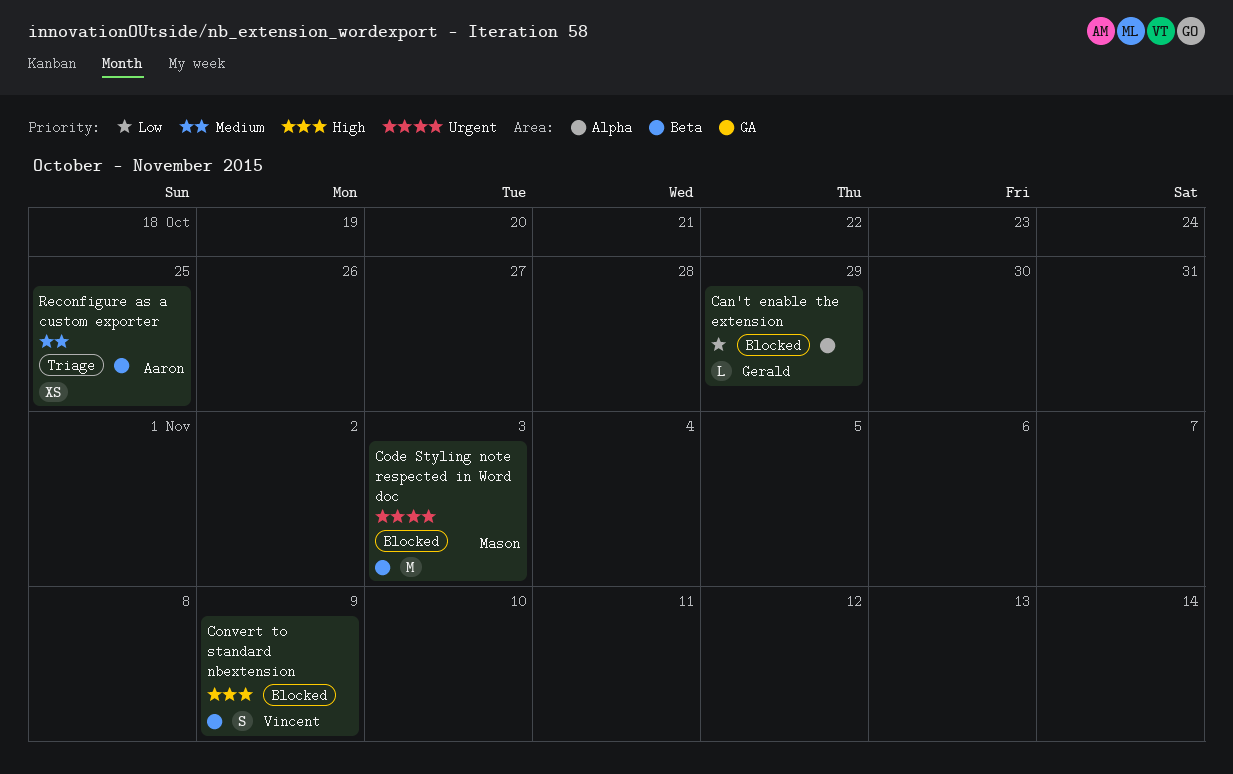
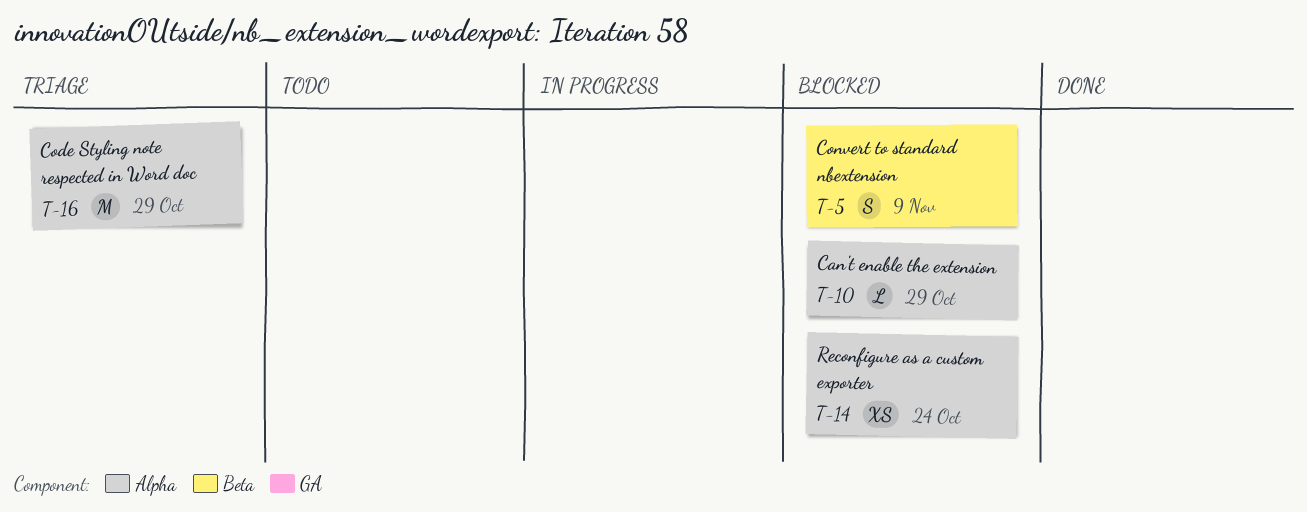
Code Styling note respected in Word doc, status: Blocked -> Triage
Code Styling note respected in Word doc, label: Beta -> Alpha
Code Styling note respected in Word doc, due: Nov 3 -> Oct 29
Reconfigure as a custom exporter, status: Triage -> Blocked
Reconfigure as a custom exporter, label: Beta -> Alpha
Reconfigure as a custom exporter, due: Oct 25 -> Oct 24

